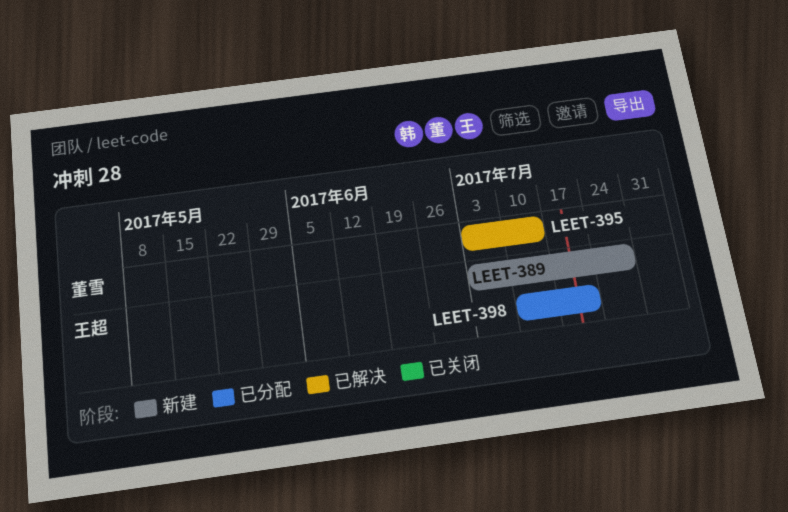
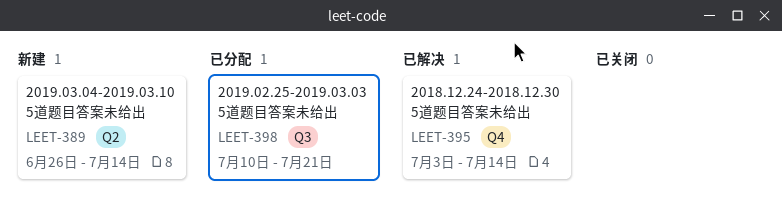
LEET-389, start: Jul 3 -> Jun 26
LEET-389, due: Jul 28 -> Jul 14

